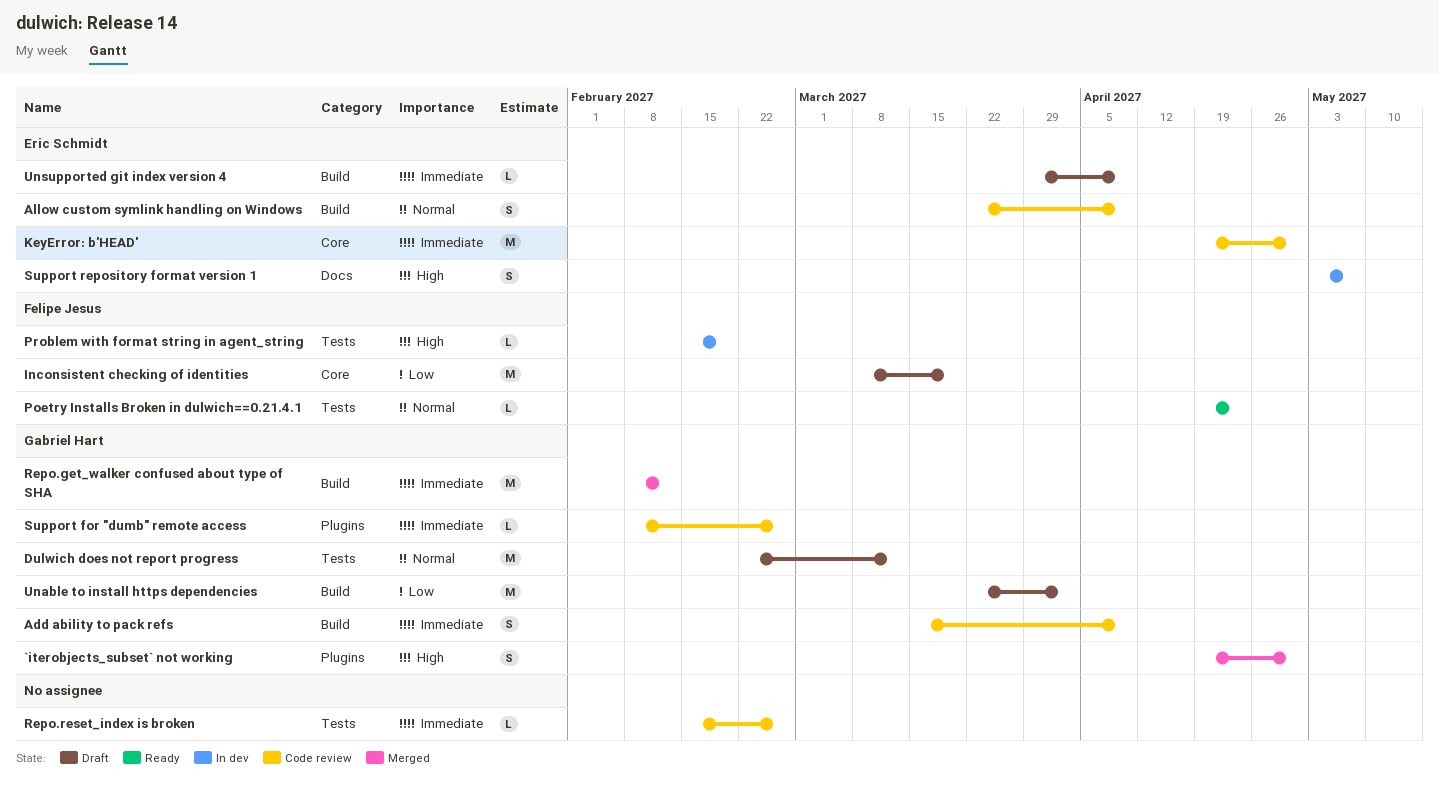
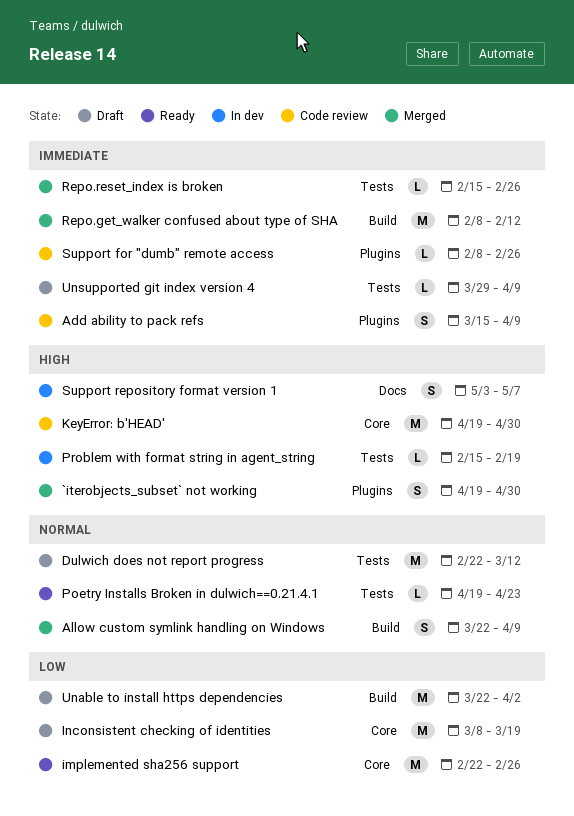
Add ability to pack refs, label: Build -> Plugins
Allow custom symlink handling on Windows, status: Code review -> Merged
implemented sha256 support: none -> present
KeyError: b'HEAD', priority: Immediate -> High
Repo.reset_index is broken, status: Code review -> Merged
Unsupported git index version 4, label: Build -> Tests

